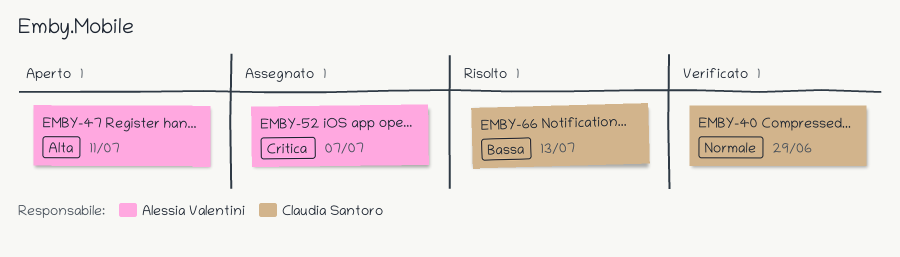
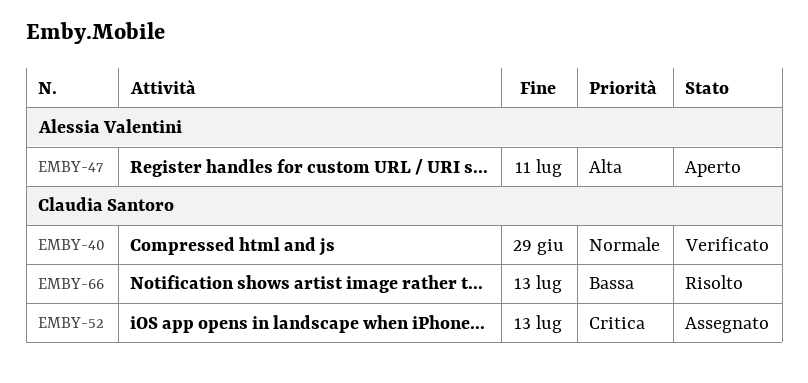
EMBY-52, owner: Alessia Valentini -> Claudia Santoro
EMBY-52, due: Jul 7 -> Jul 13

